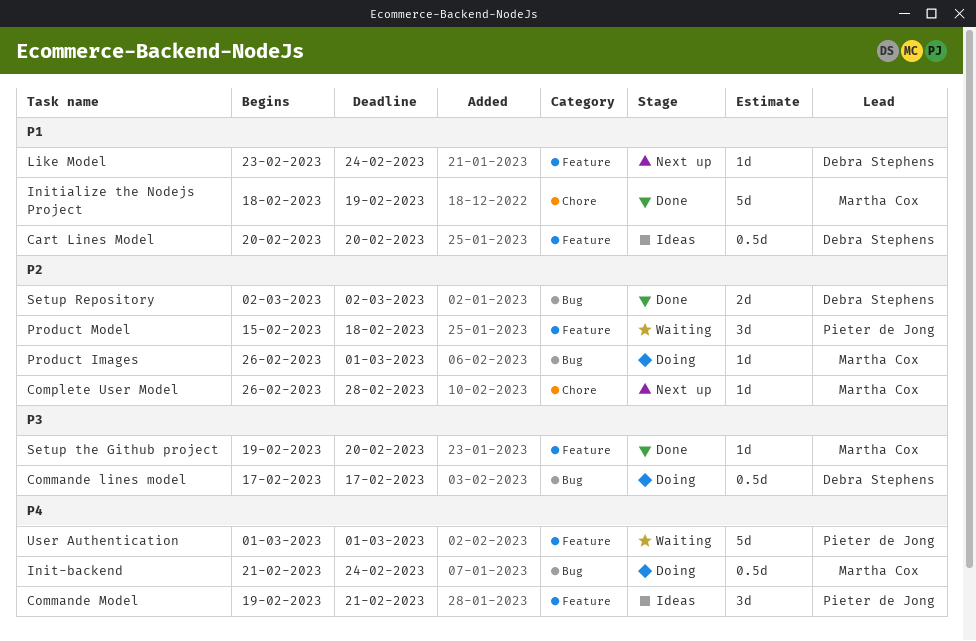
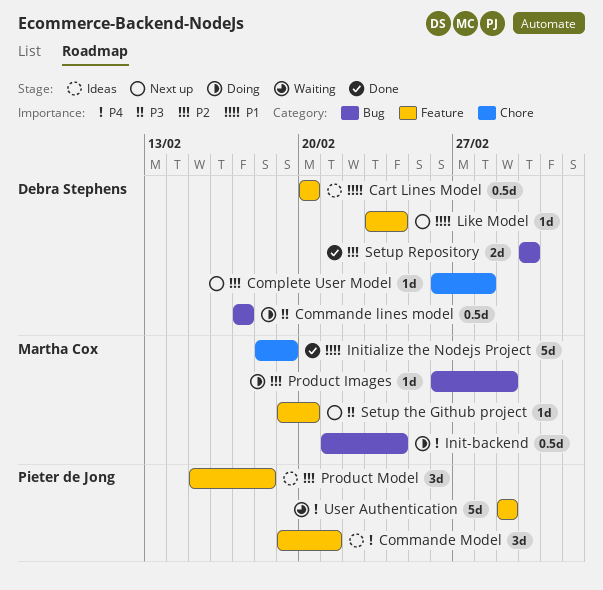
Complete User Model, owner: Martha Cox -> Debra Stephens
Product Model, status: Waiting -> Ideas
Setup the Github project, status: Done -> Next up

